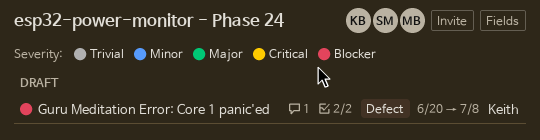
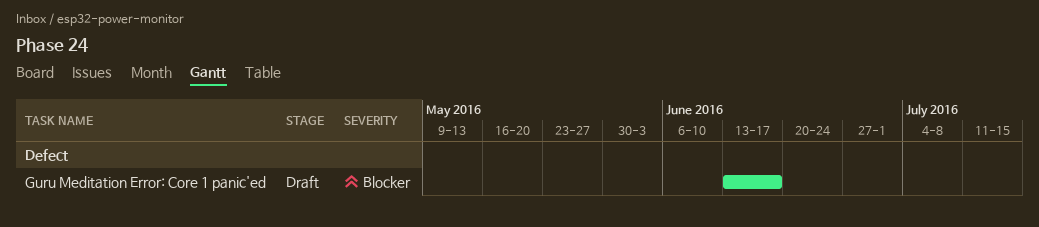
Guru Meditation Error: Core 1 panic'ed, start: Jun 20 -> Jun 13
Guru Meditation Error: Core 1 panic'ed, due: Jul 8 -> Jun 17

